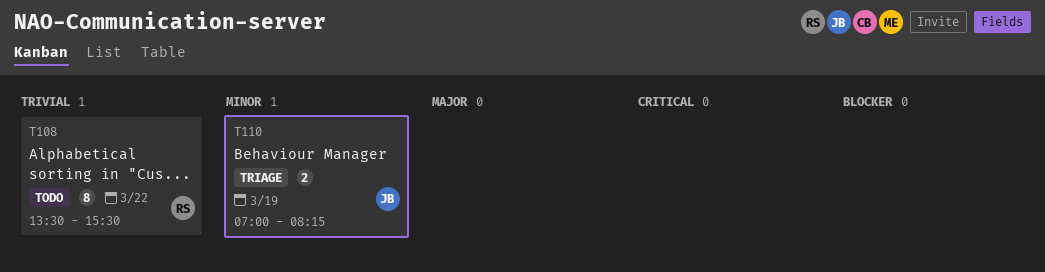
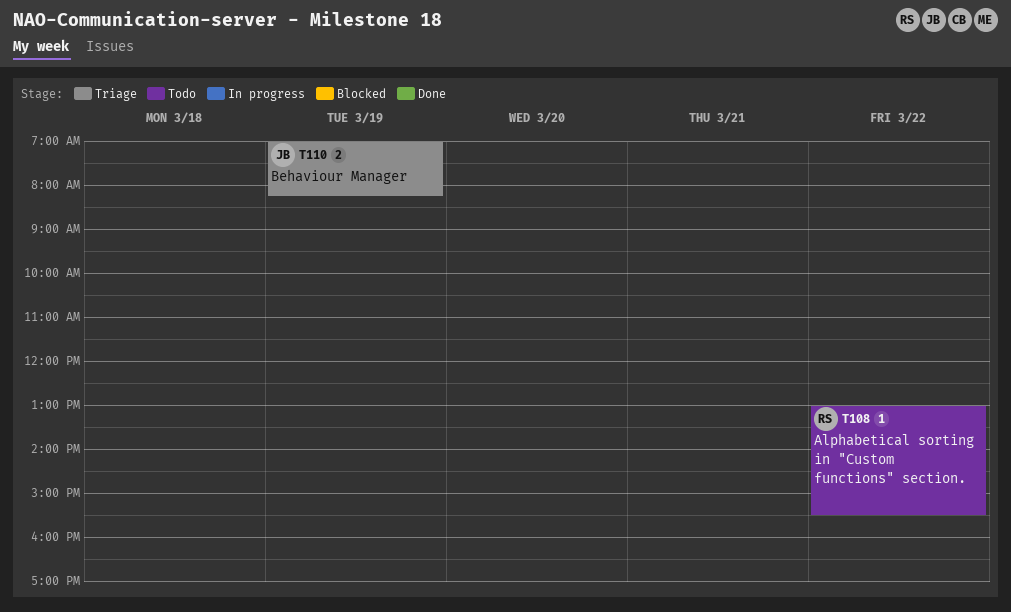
T108, estimate: 8 -> 1
T108, begins: 13:30 -> 13:00

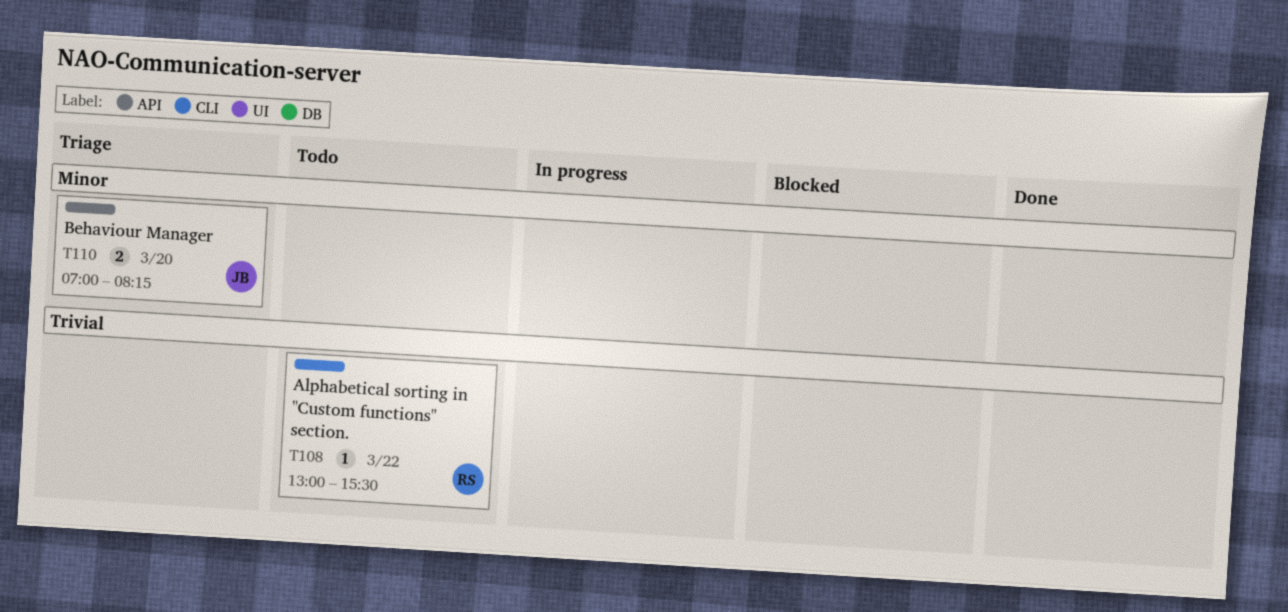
T110, day: Mar 19 -> Mar 20

